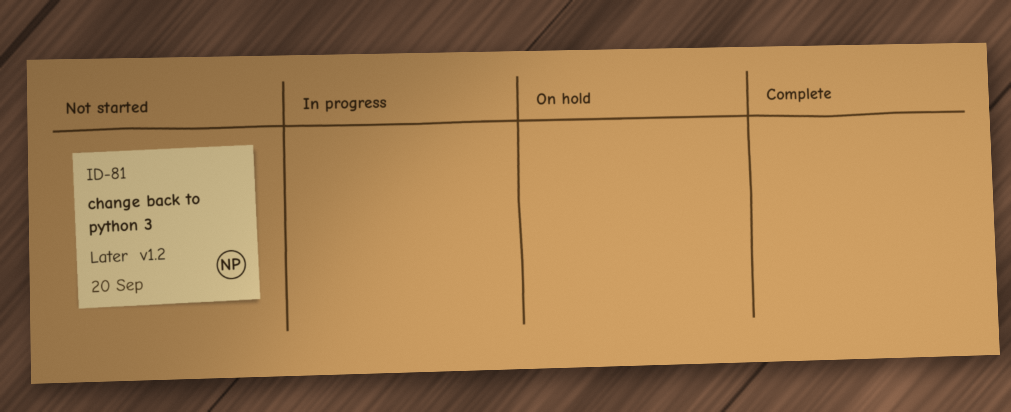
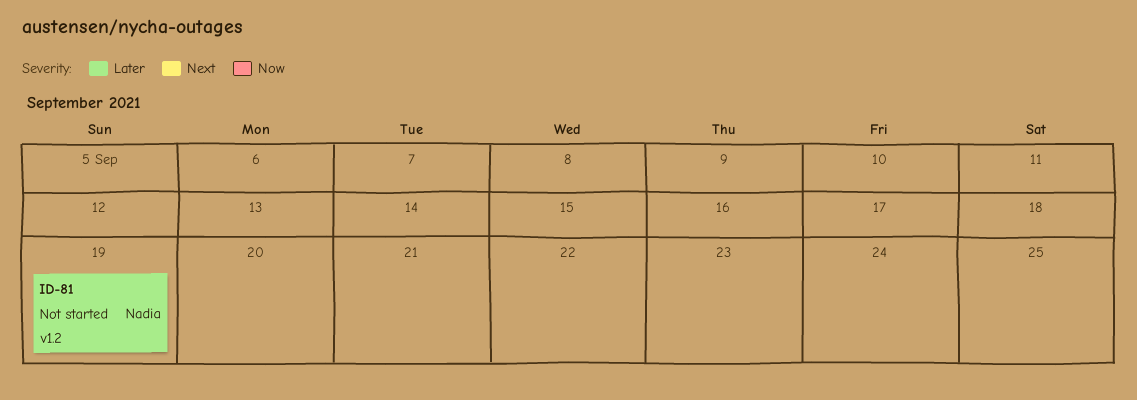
ID-81, due: Sep 20 -> Sep 19

